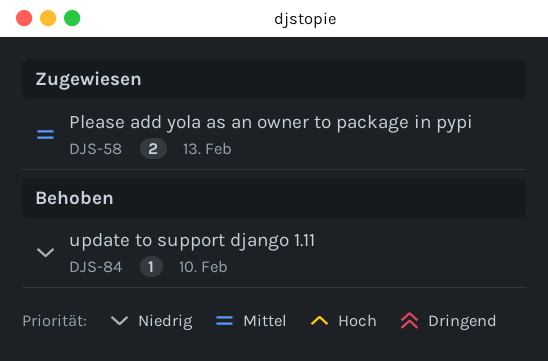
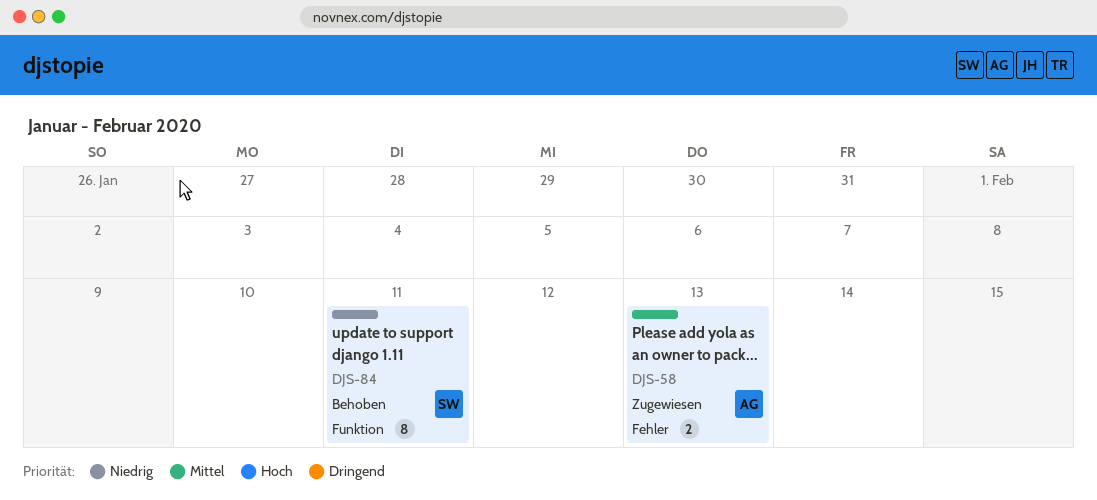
DJS-84, estimate: 1 -> 8
DJS-84, due: Feb 10 -> Feb 11

